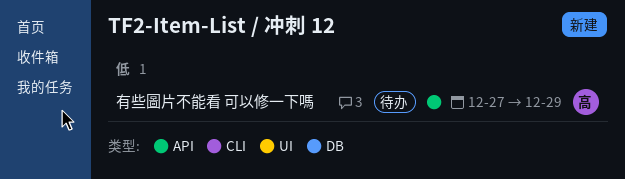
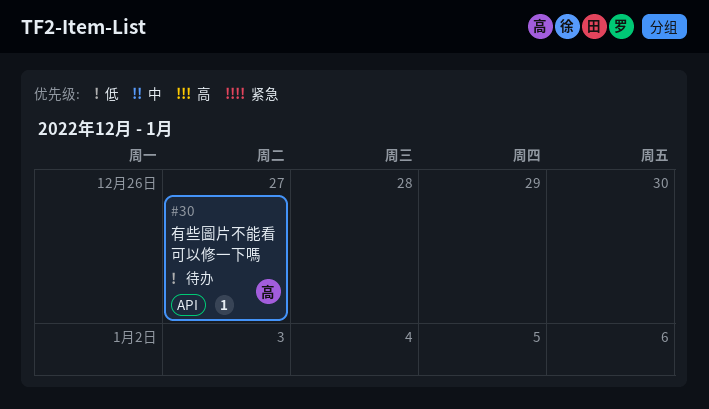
有些圖片不能看 可以修一下嗎, due: Dec 29 -> Dec 27

